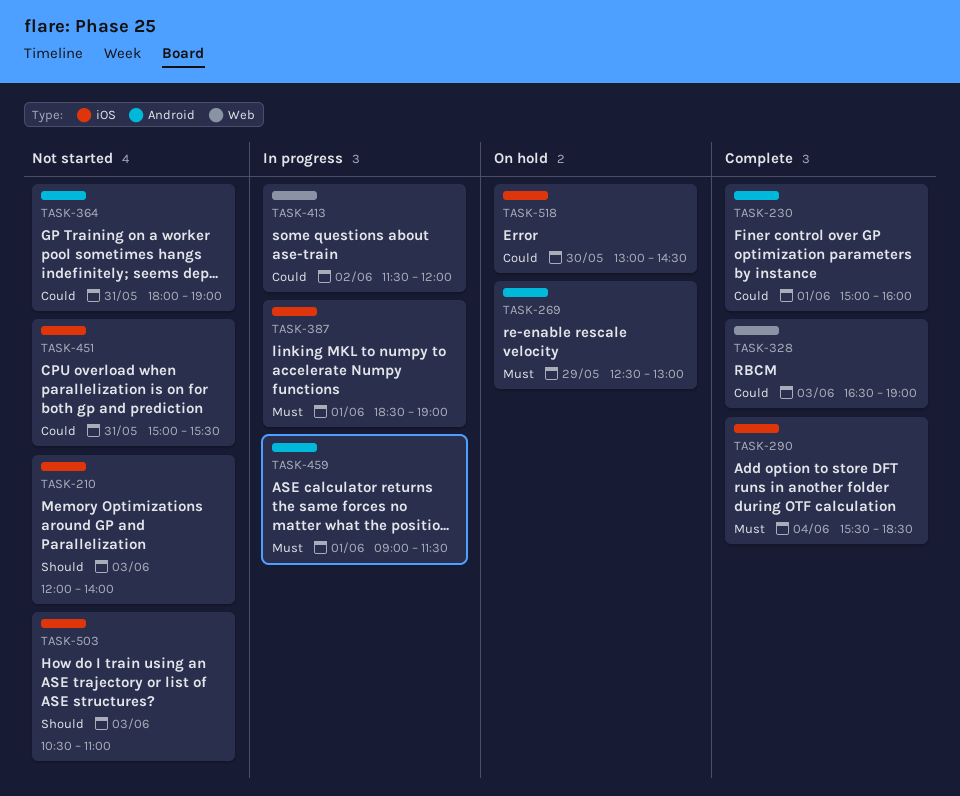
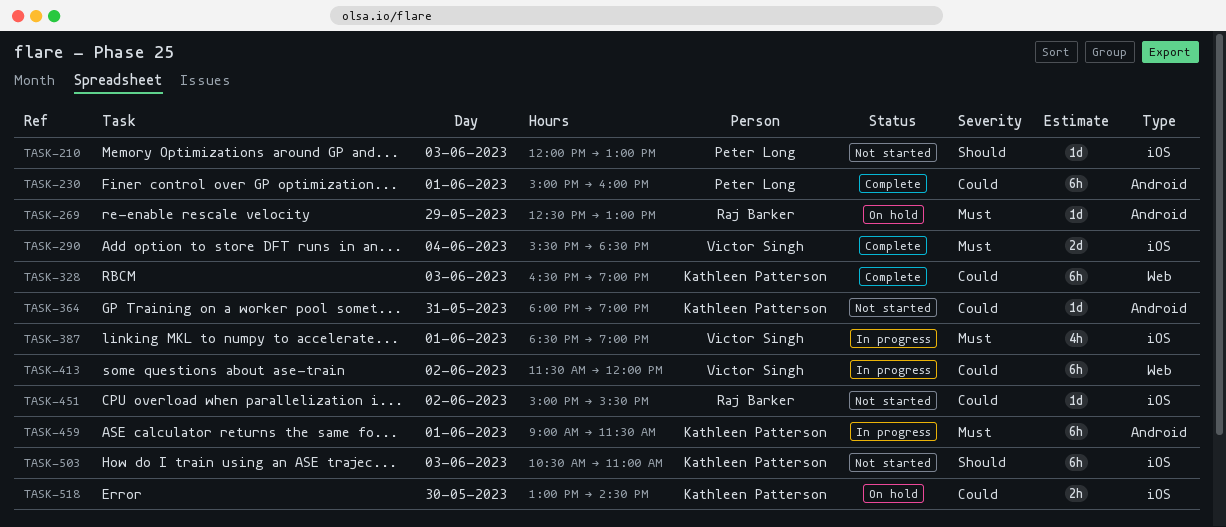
TASK-210, ends: 14:00 -> 13:00
TASK-451, day: May 31 -> Jun 2

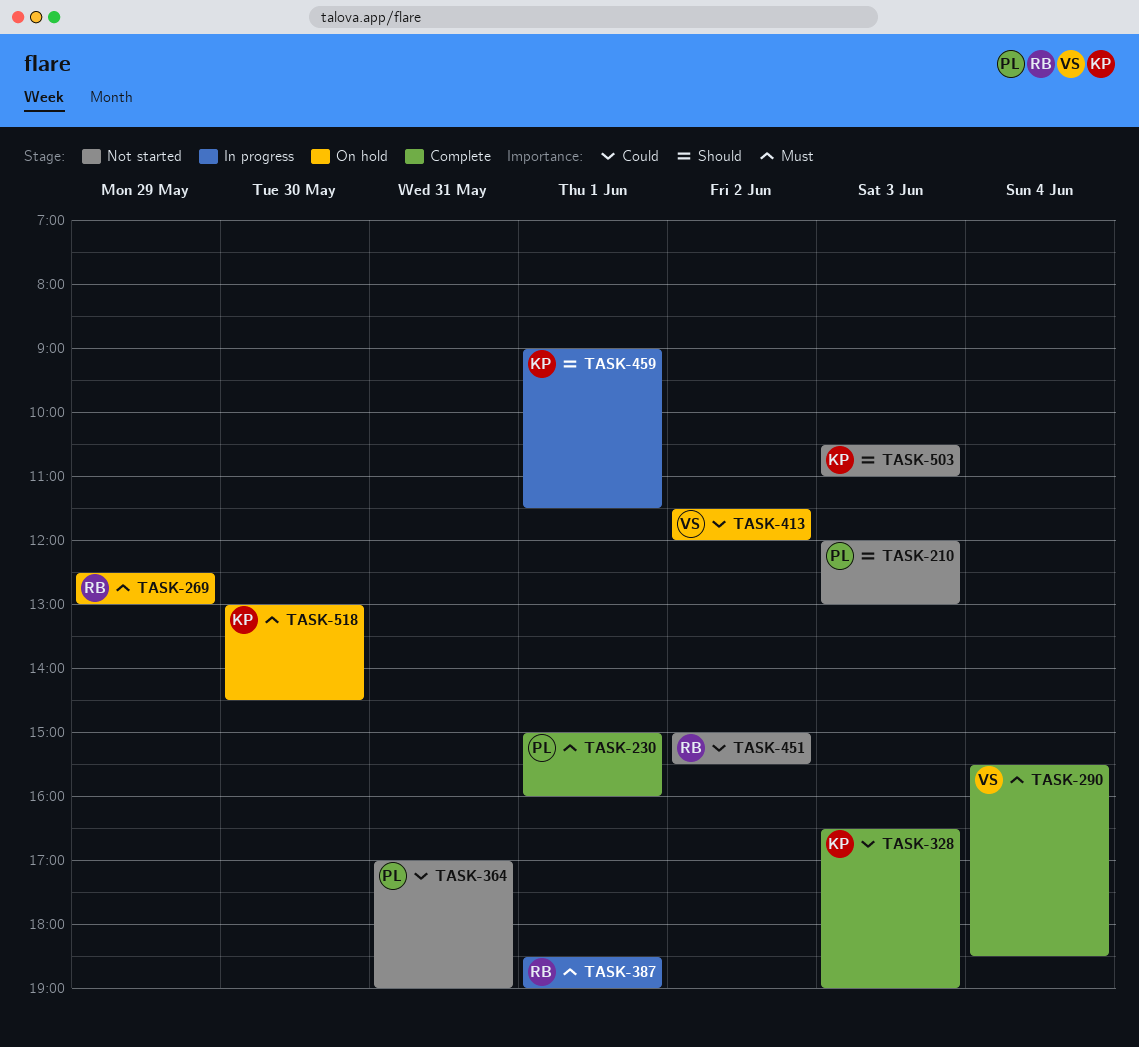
TASK-230, priority: Could -> Must
TASK-364, owner: Kathleen Patterson -> Peter Long
TASK-364, begins: 18:00 -> 17:00
TASK-387, owner: Victor Singh -> Raj Barker
TASK-413, status: In progress -> On hold
TASK-459, priority: Must -> Should
TASK-518, priority: Could -> Must

